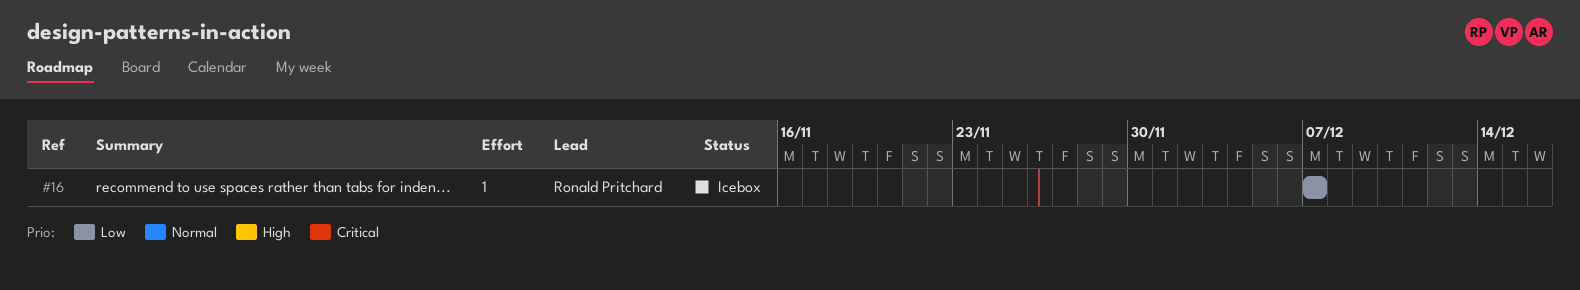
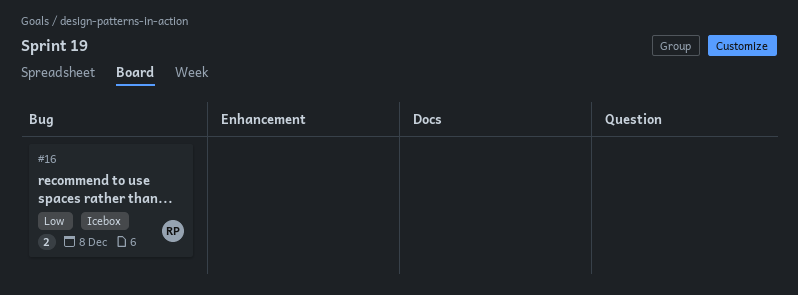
#16, estimate: 1 -> 2
#16, due: Dec 7 -> Dec 8

